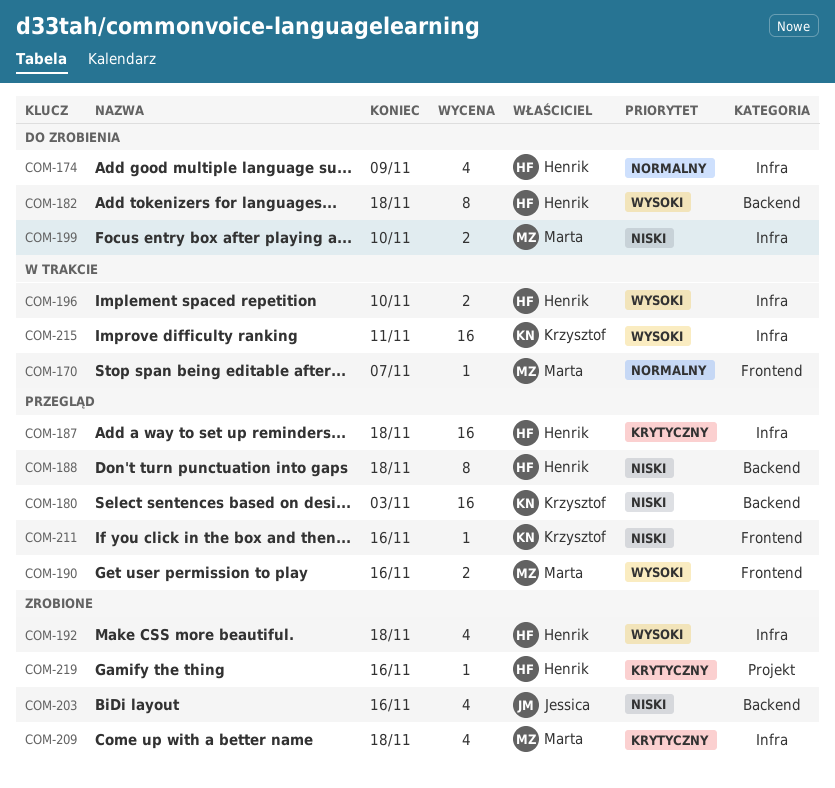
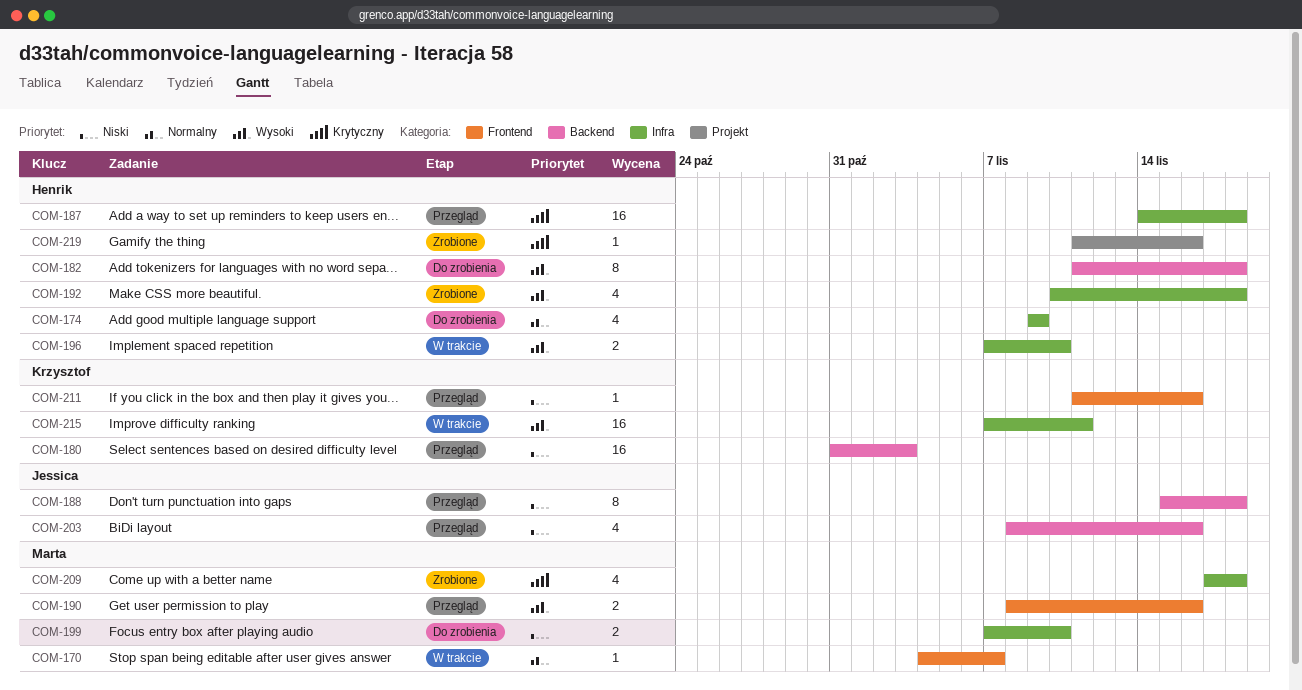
COM-188, owner: Henrik -> Jessica
COM-203, status: Zrobione -> Przegląd

